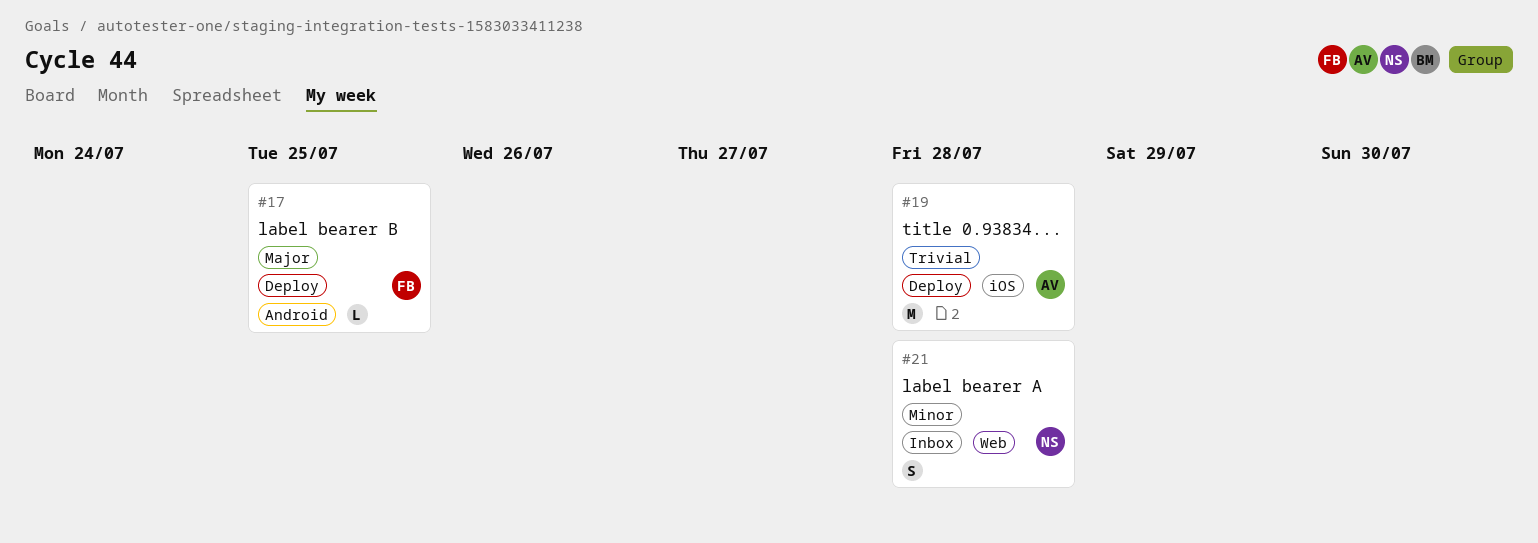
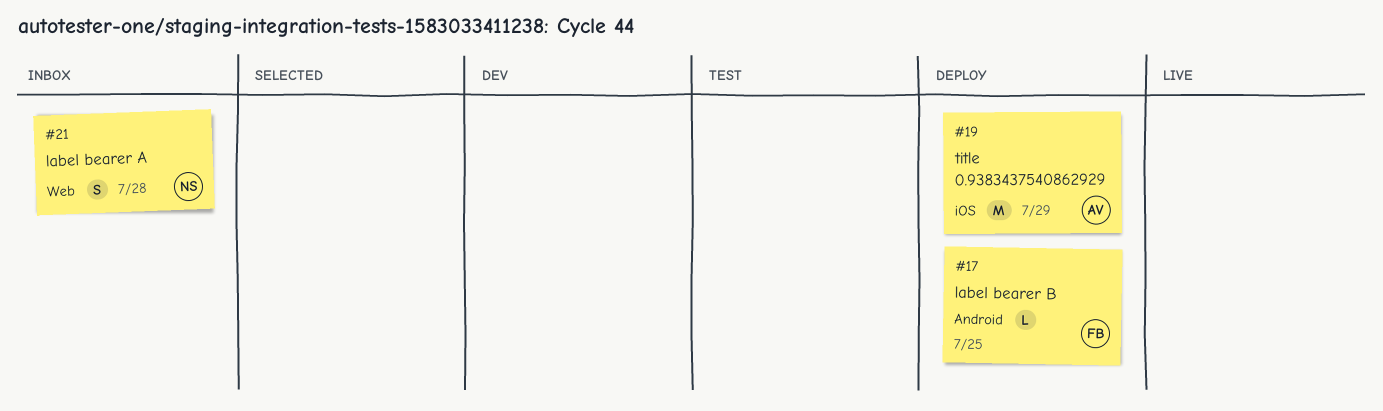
#19, due: Jul 28 -> Jul 29

